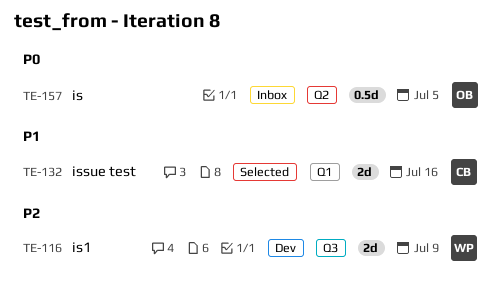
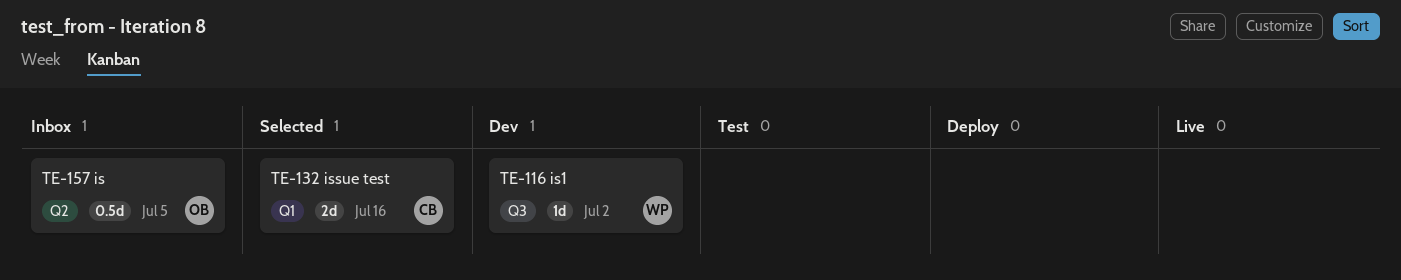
TE-116, estimate: 2d -> 1d
TE-116, due: Jul 9 -> Jul 2

